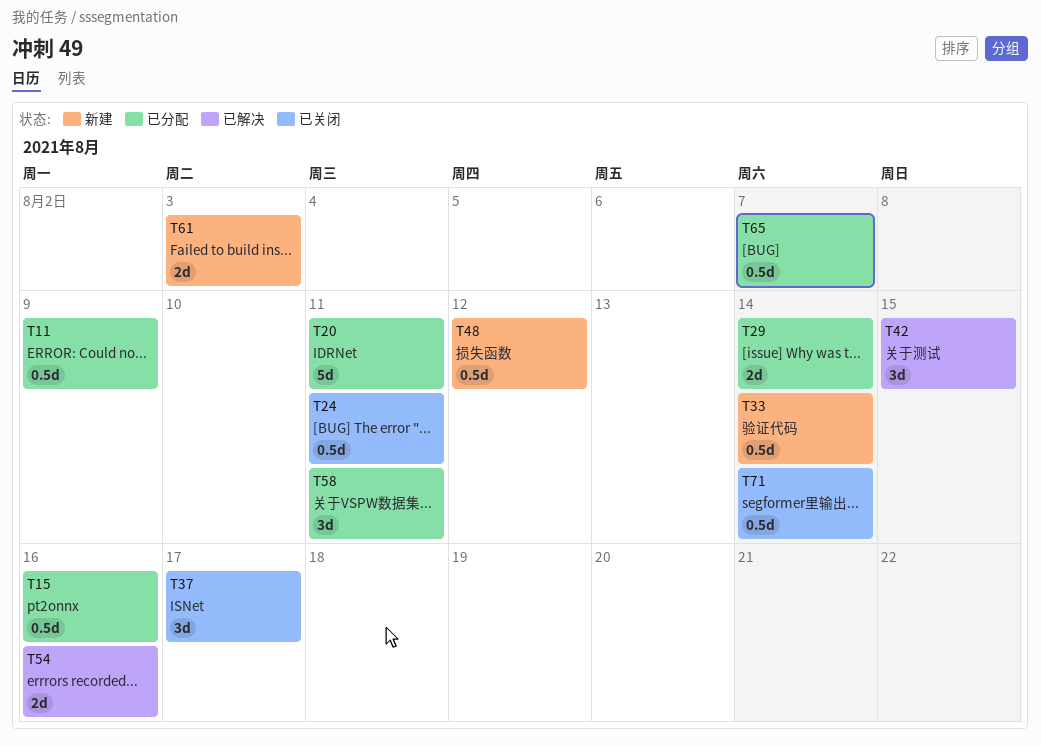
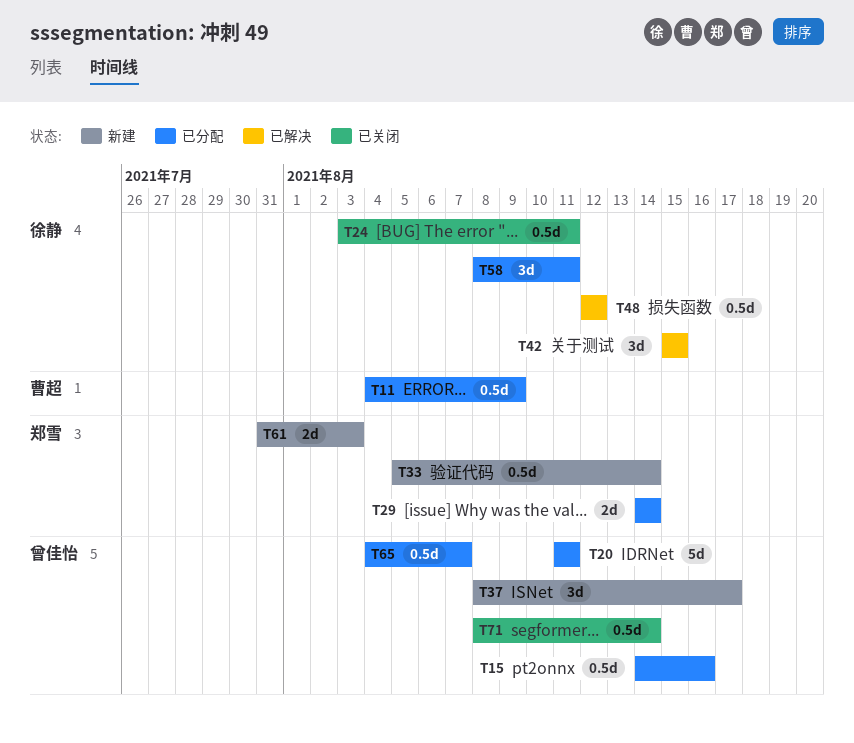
T37, status: 已关闭 -> 新建
T48, status: 新建 -> 已解决
T54: present -> none

